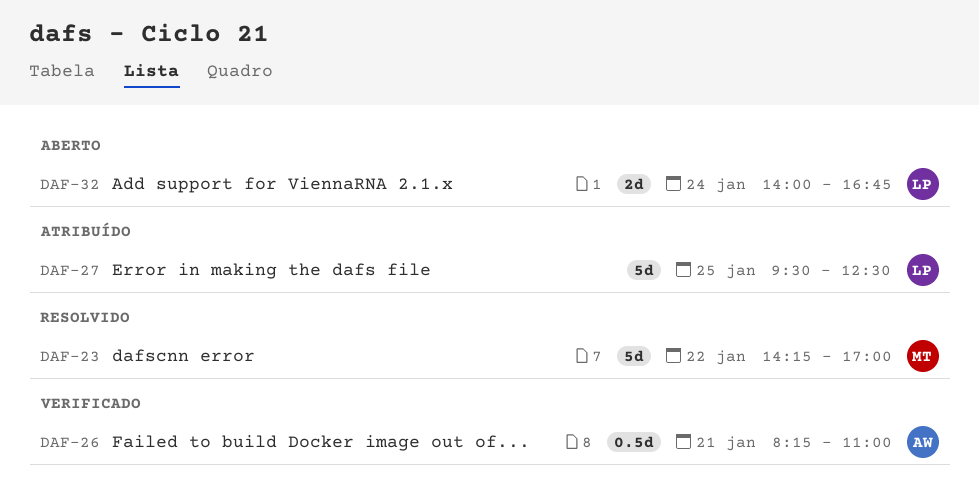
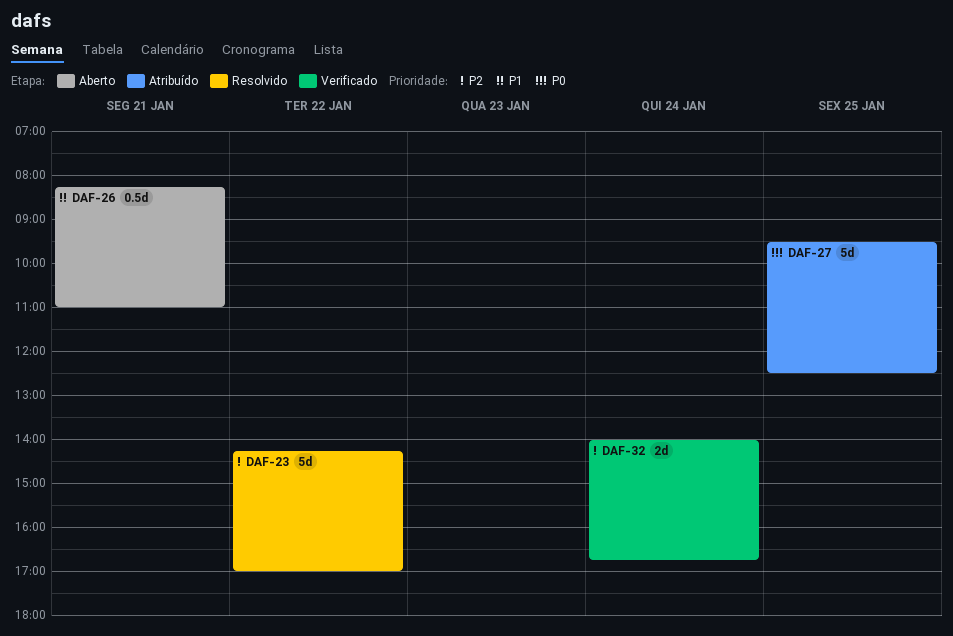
DAF-26, status: Verificado -> Aberto
DAF-32, status: Aberto -> Verificado

